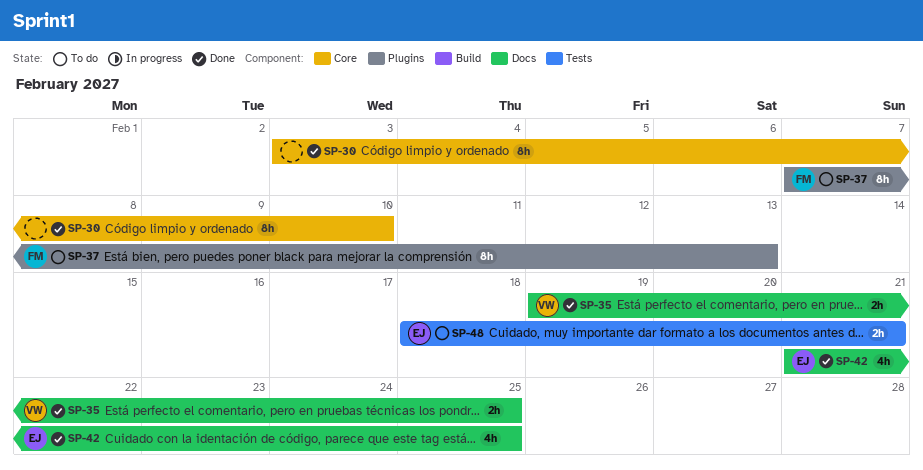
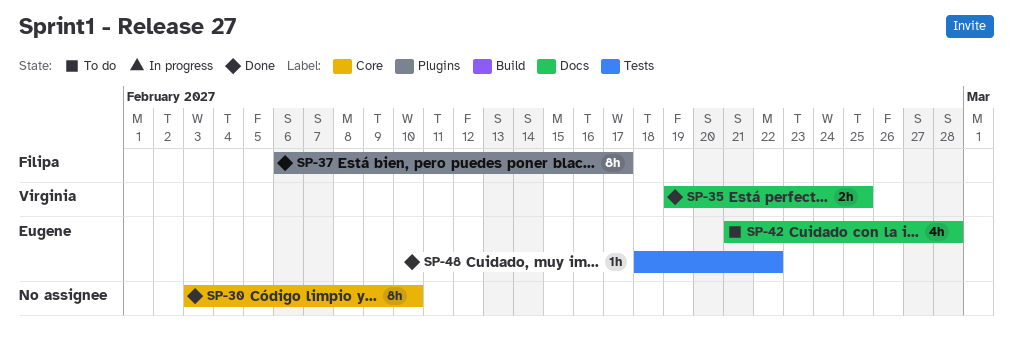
SP-37, status: To do -> Done
SP-37, start: Feb 7 -> Feb 6
SP-37, due: Feb 13 -> Feb 17
SP-42, status: Done -> To do
SP-42, due: Feb 25 -> Feb 28
SP-48, status: To do -> Done
SP-48, estimate: 2h -> 1h
SP-48, due: Feb 21 -> Feb 22

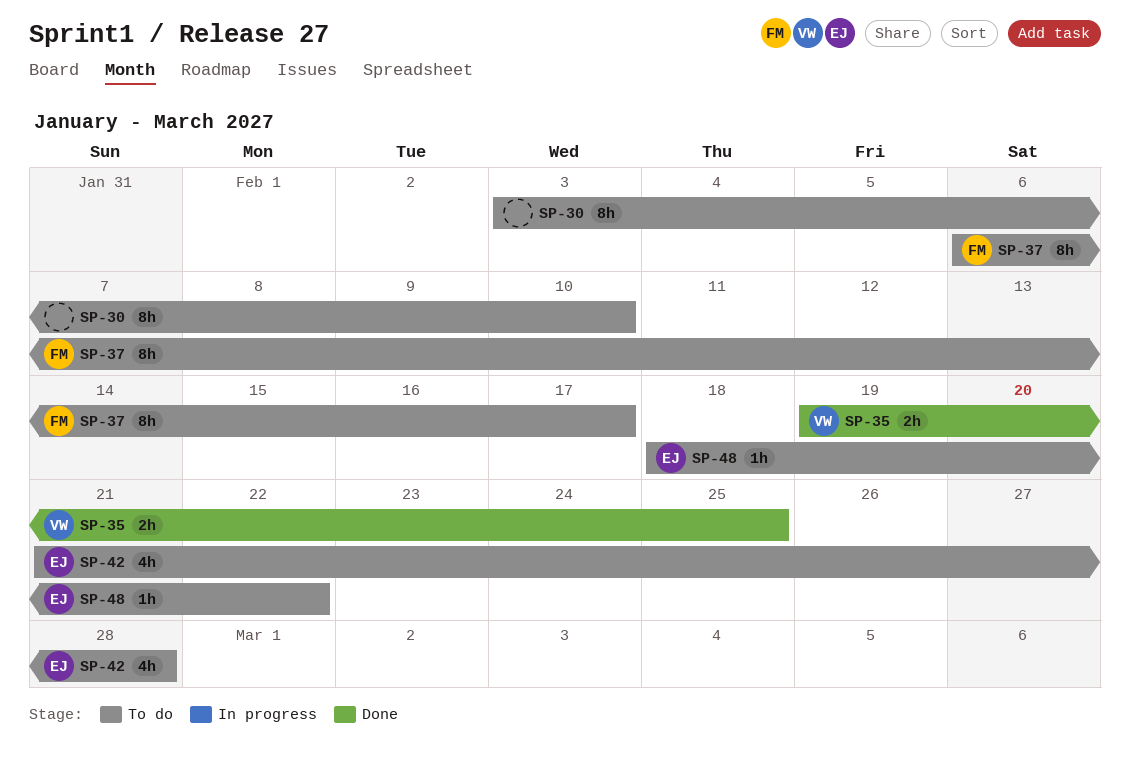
SP-30, status: Done -> To do
SP-37, status: Done -> To do
SP-48, status: Done -> To do

